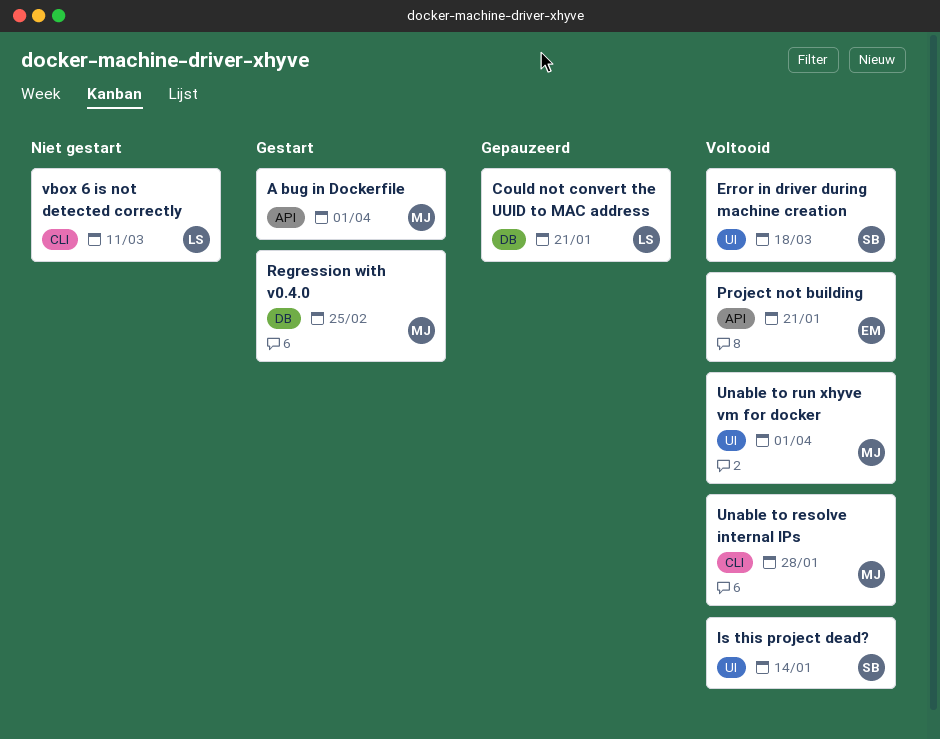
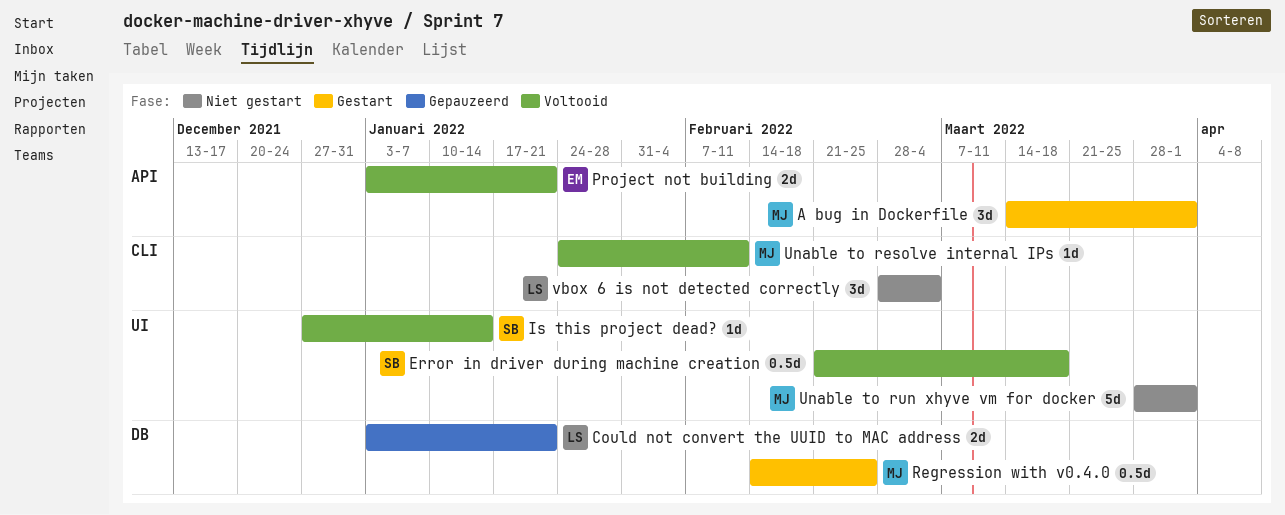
Unable to resolve internal IPs, due: Jan 28 -> Feb 11
Unable to run xhyve vm for docker, status: Voltooid -> Niet gestart
vbox 6 is not detected correctly, due: Mar 11 -> Mar 4

